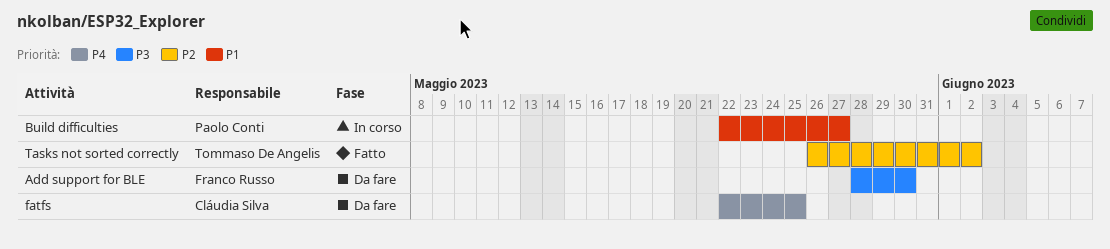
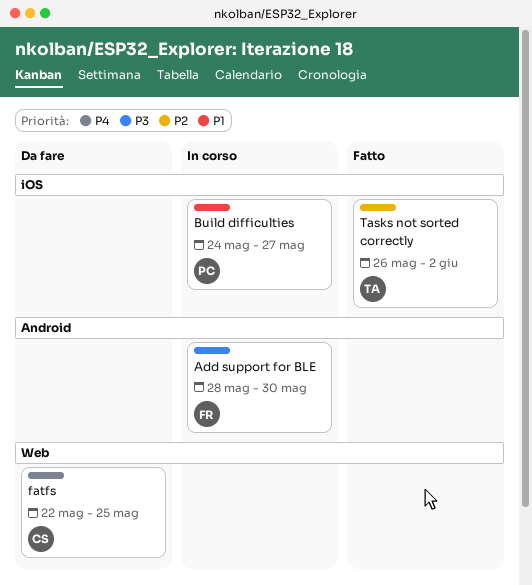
Add support for BLE, status: Da fare -> In corso
Build difficulties, start: May 22 -> May 24

